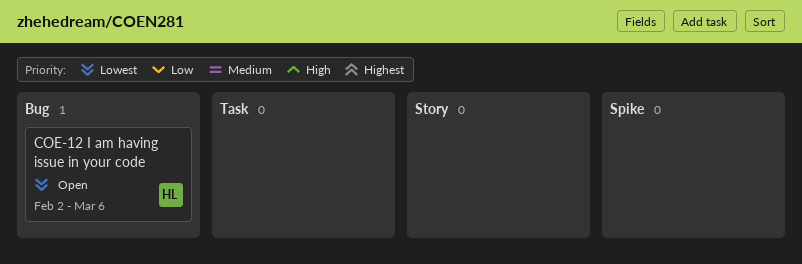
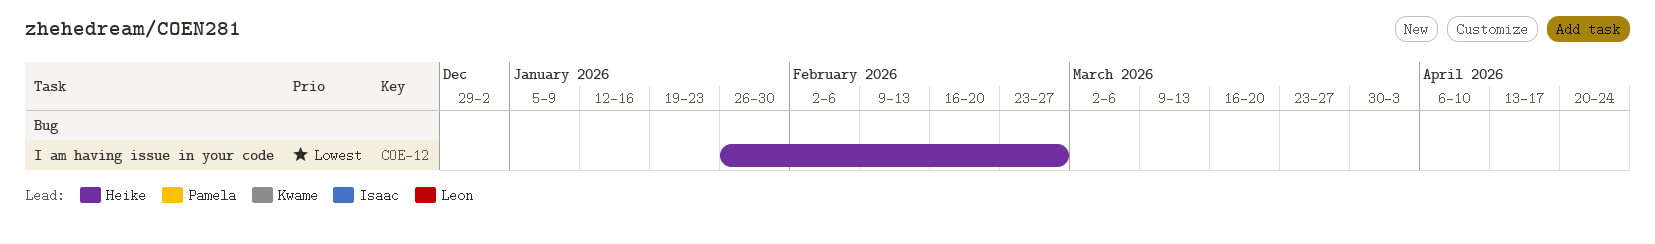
COE-12, start: Feb 2 -> Jan 26
COE-12, due: Mar 6 -> Feb 27

